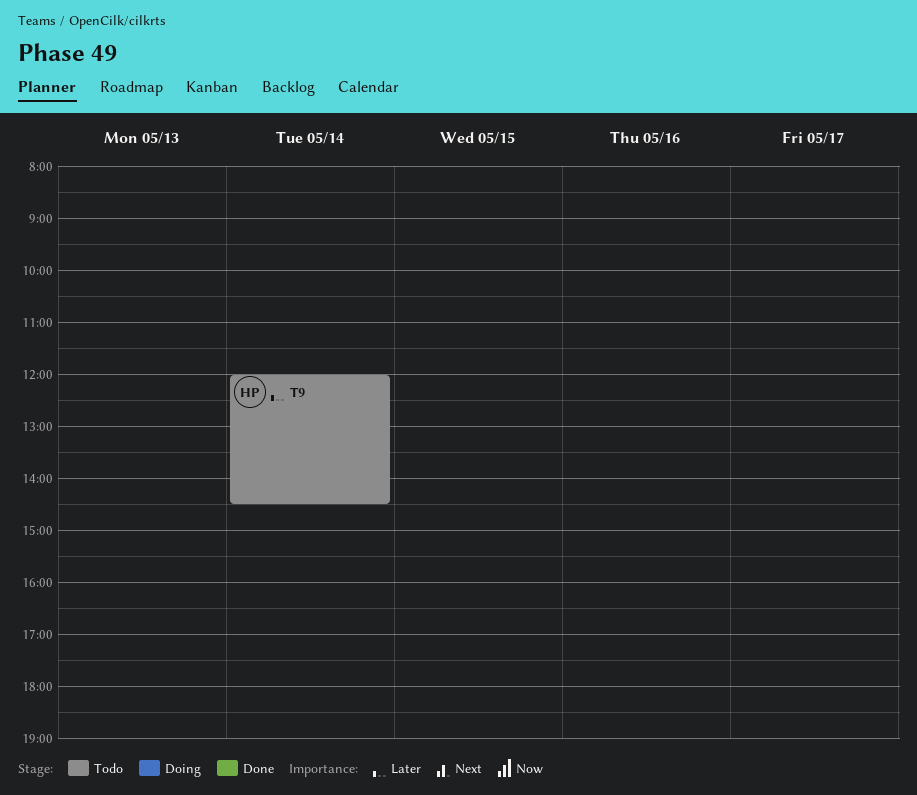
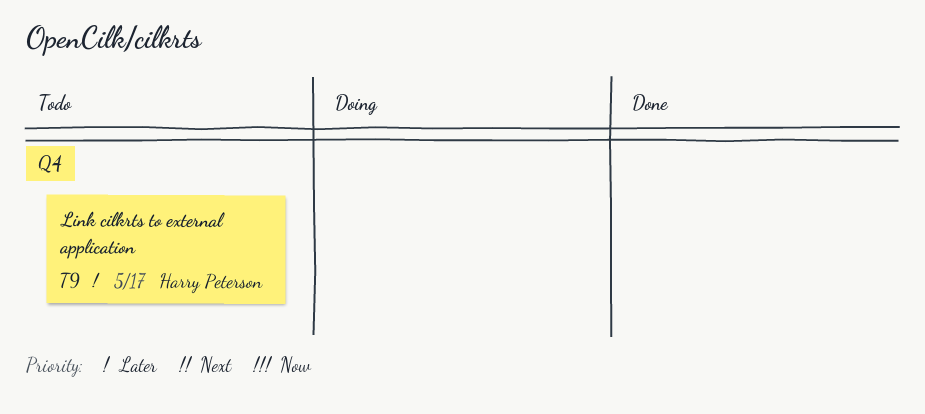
T9, day: May 14 -> May 17

